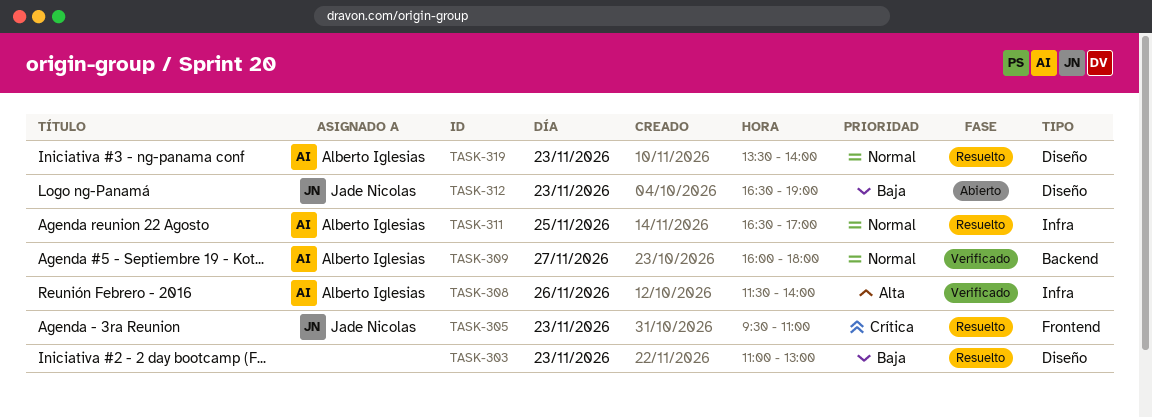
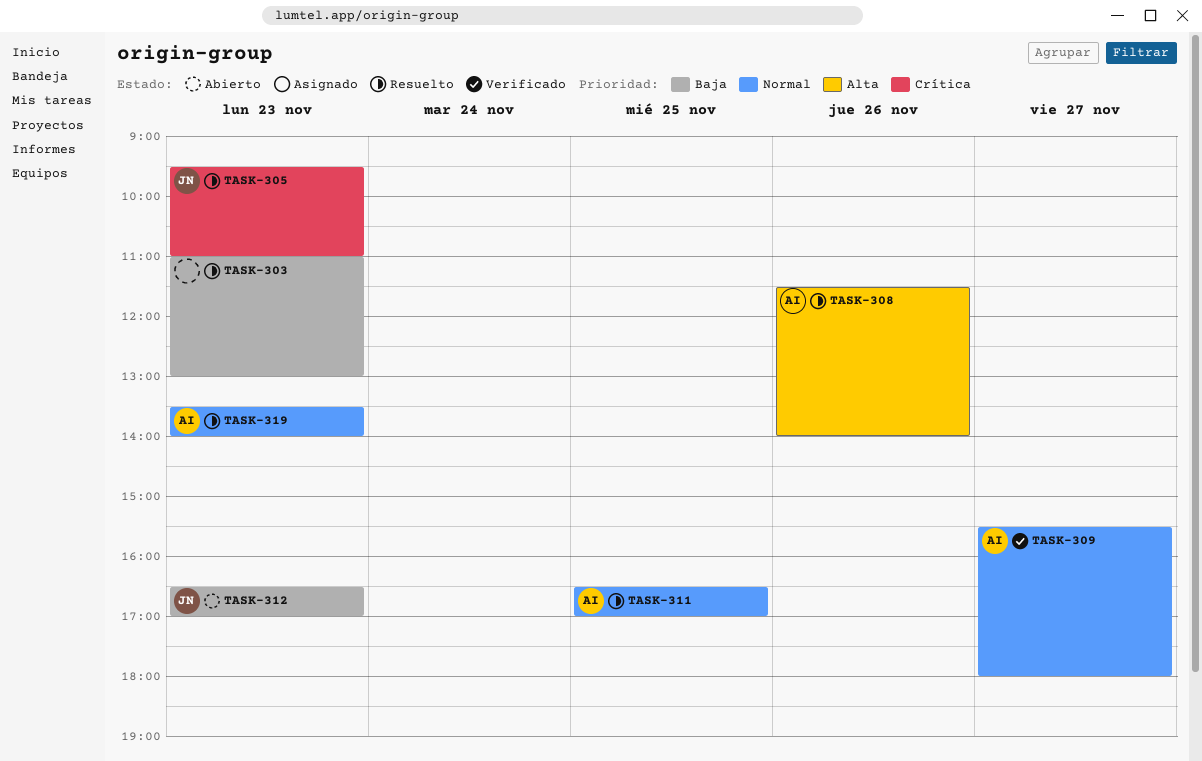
TASK-308, status: Verificado -> Resuelto
TASK-309, begins: 16:00 -> 15:30
TASK-312, ends: 19:00 -> 17:00

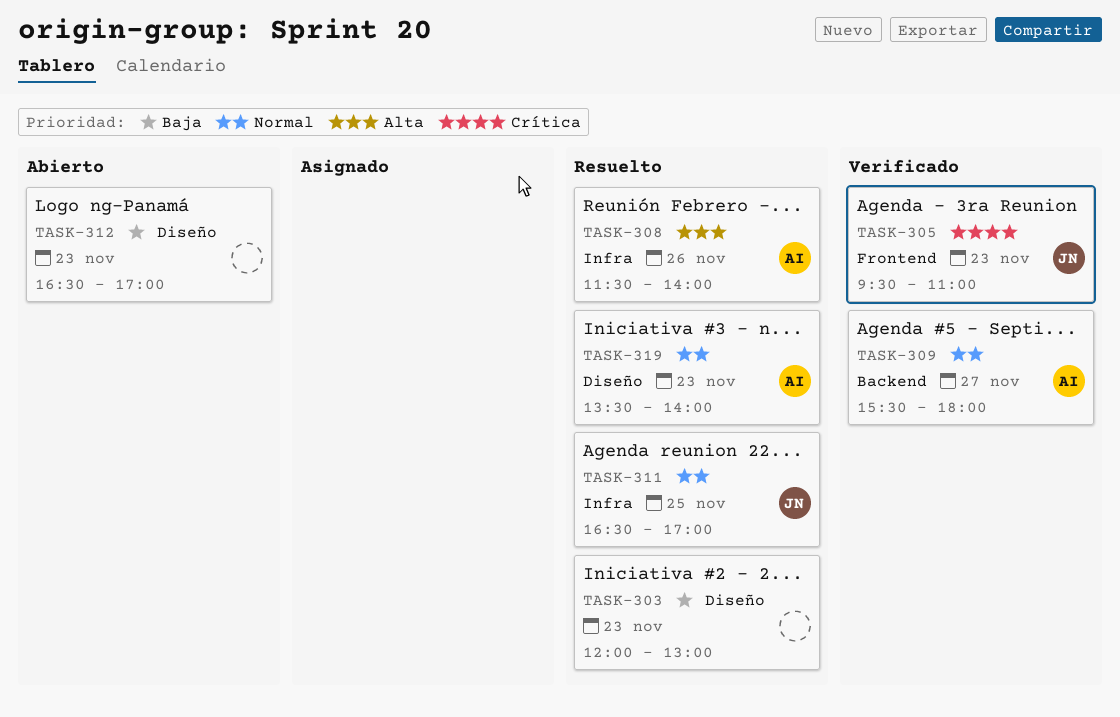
TASK-303, begins: 11:00 -> 12:00
TASK-305, status: Resuelto -> Verificado
TASK-311, owner: AI -> JN
TASK-312, owner: JN -> none

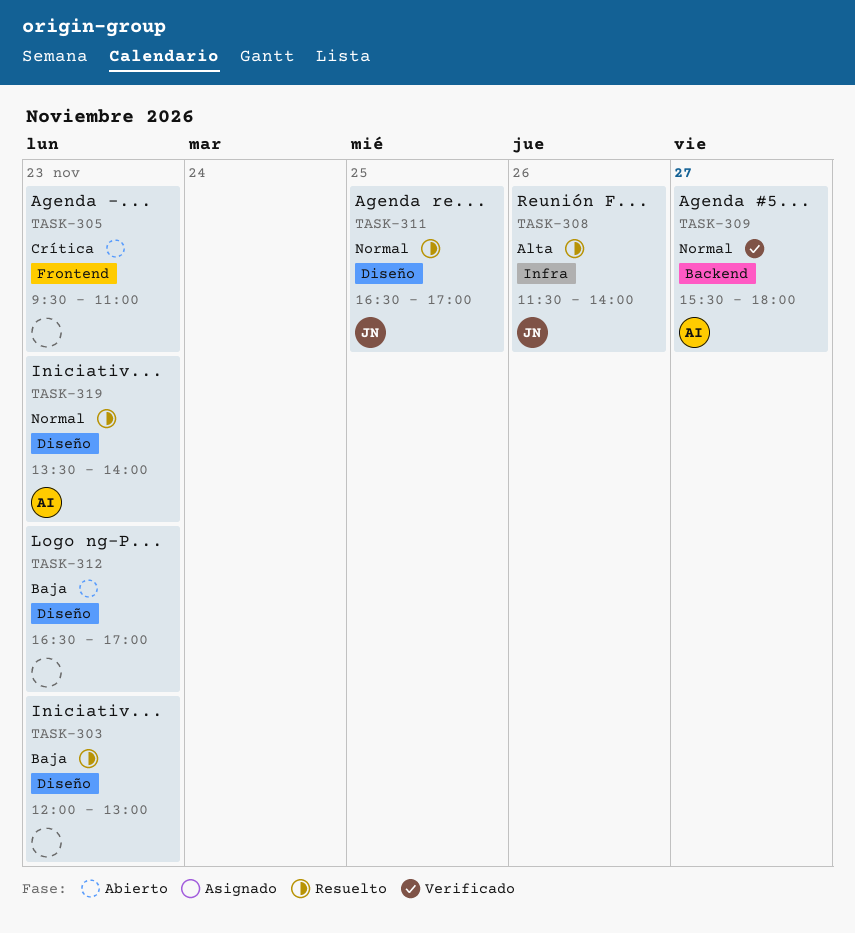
TASK-305, status: Verificado -> Abierto
TASK-305, owner: JN -> none
TASK-308, owner: AI -> JN
TASK-311, label: Infra -> Diseño

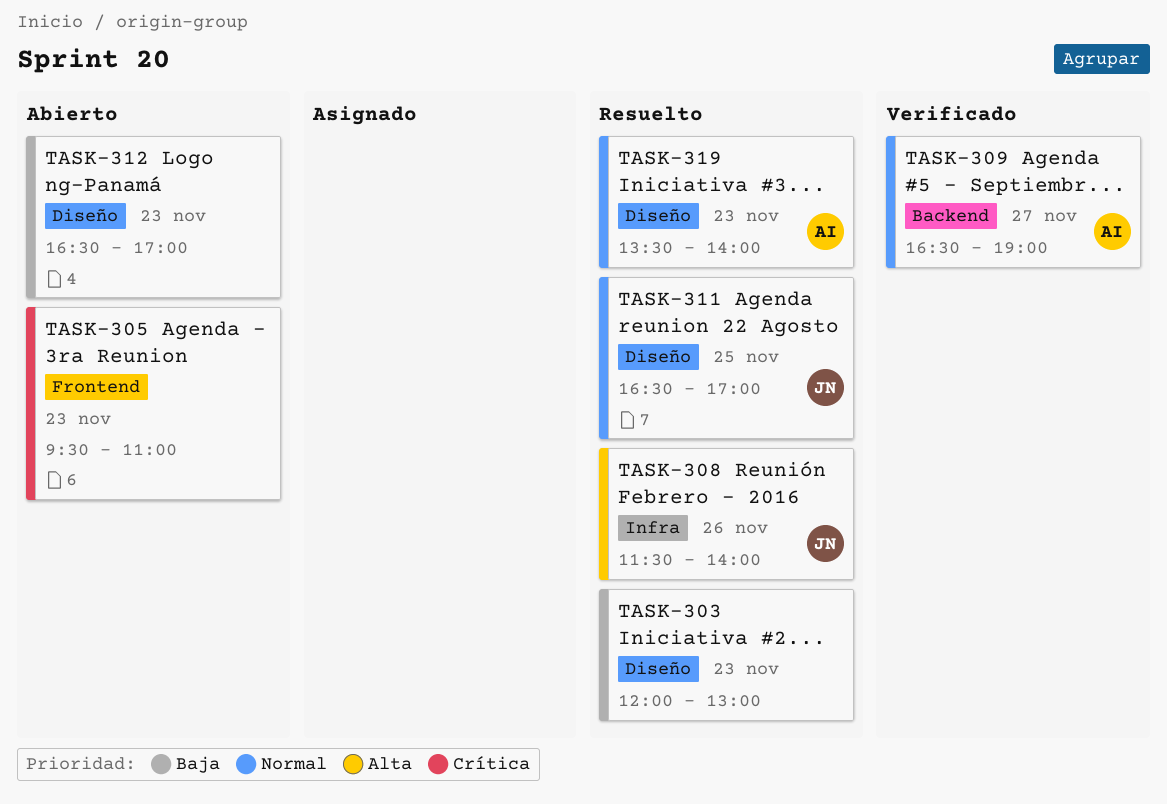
TASK-309, begins: 15:30 -> 16:30
TASK-309, ends: 18:00 -> 19:00

